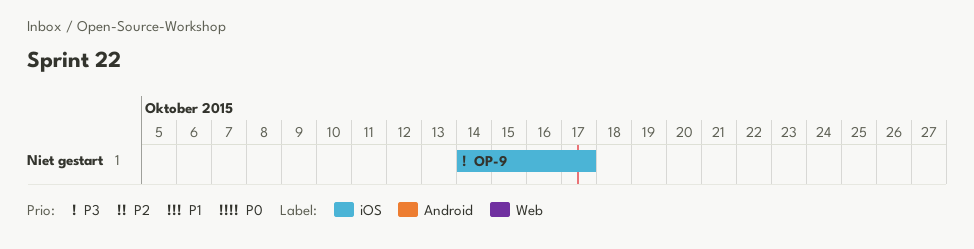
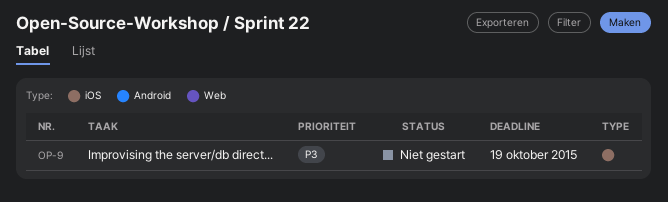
OP-9, due: Oct 17 -> Oct 19

